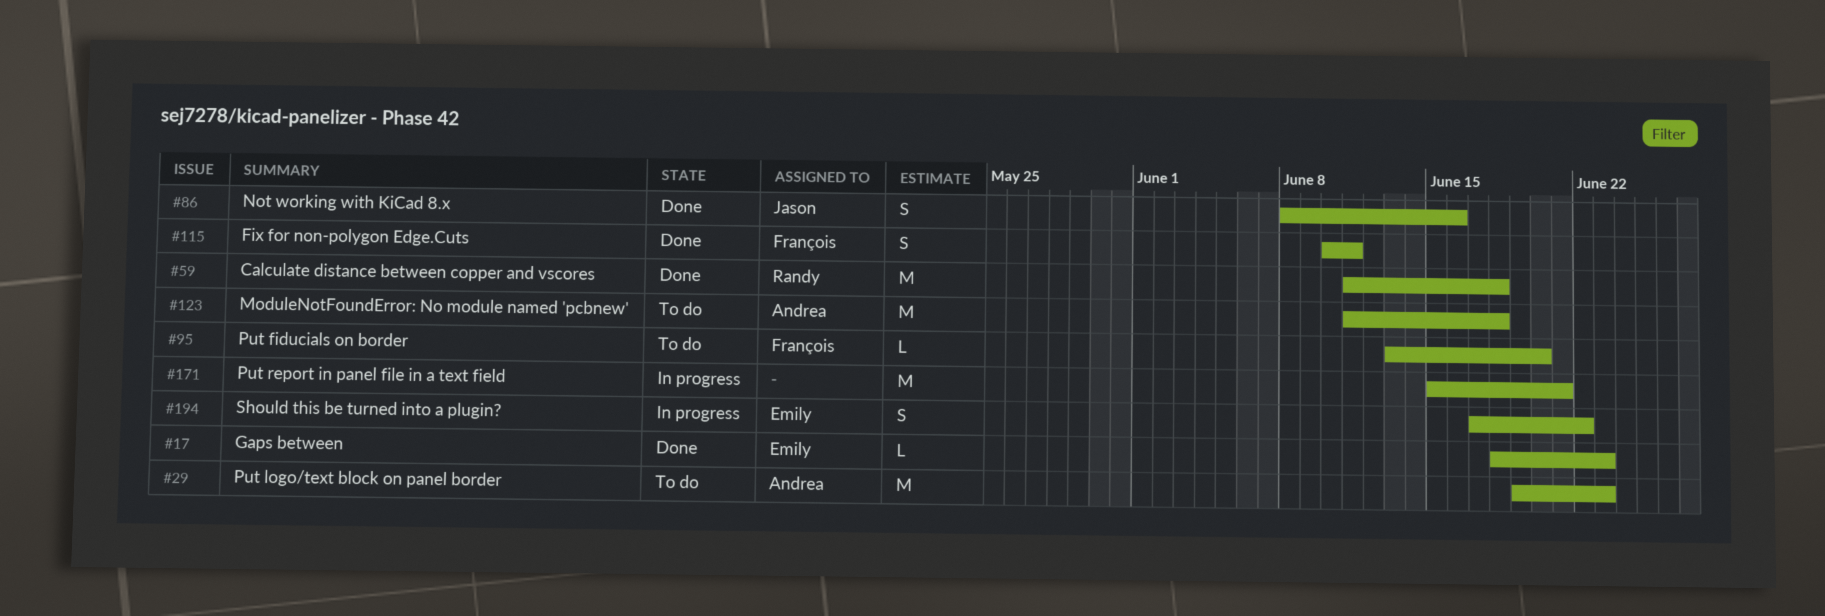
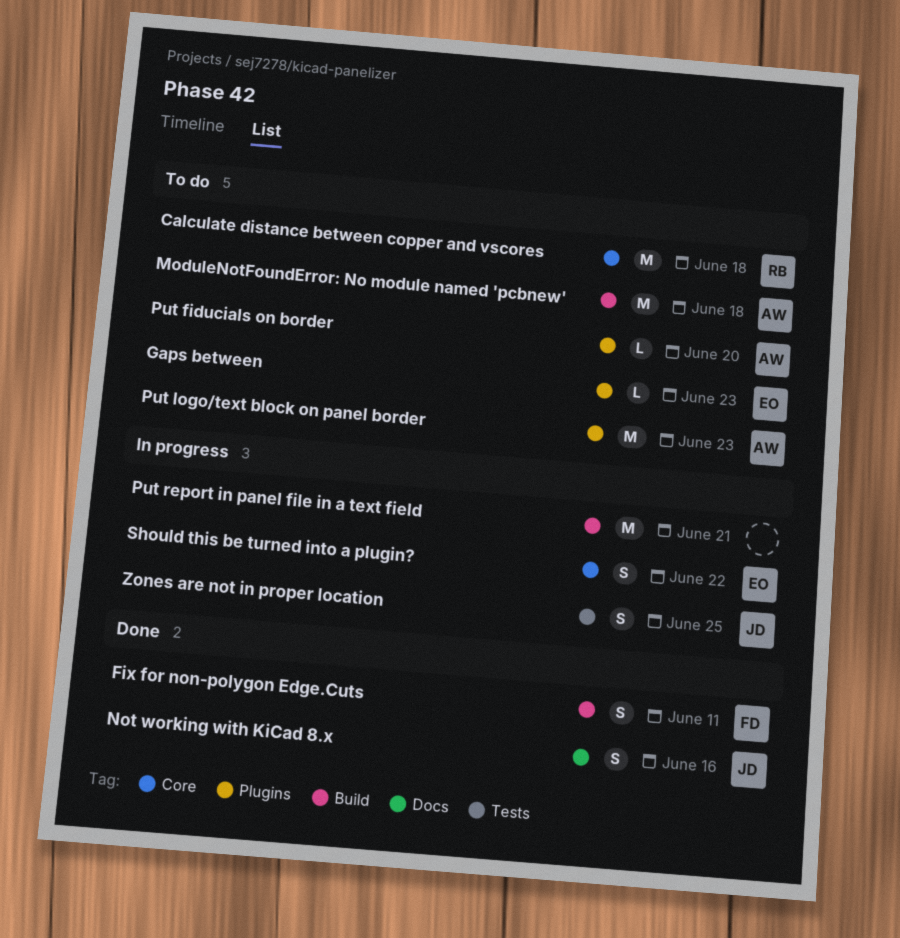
Calculate distance between copper and vscores, status: Done -> To do
Gaps between, status: Done -> To do
Put fiducials on border, owner: François -> Andrea
Zones are not in proper location: none -> present

